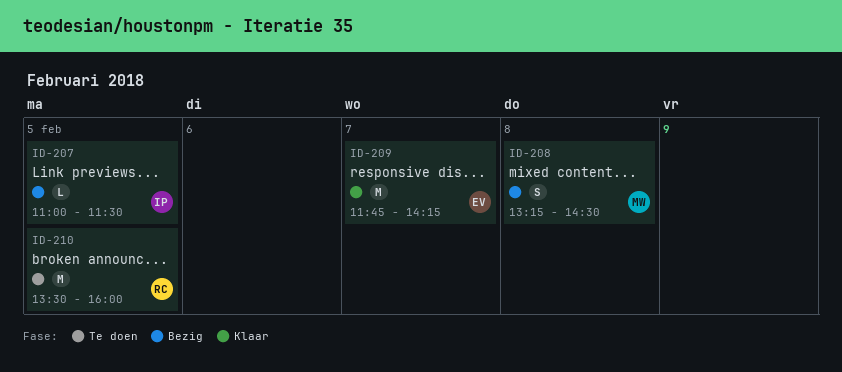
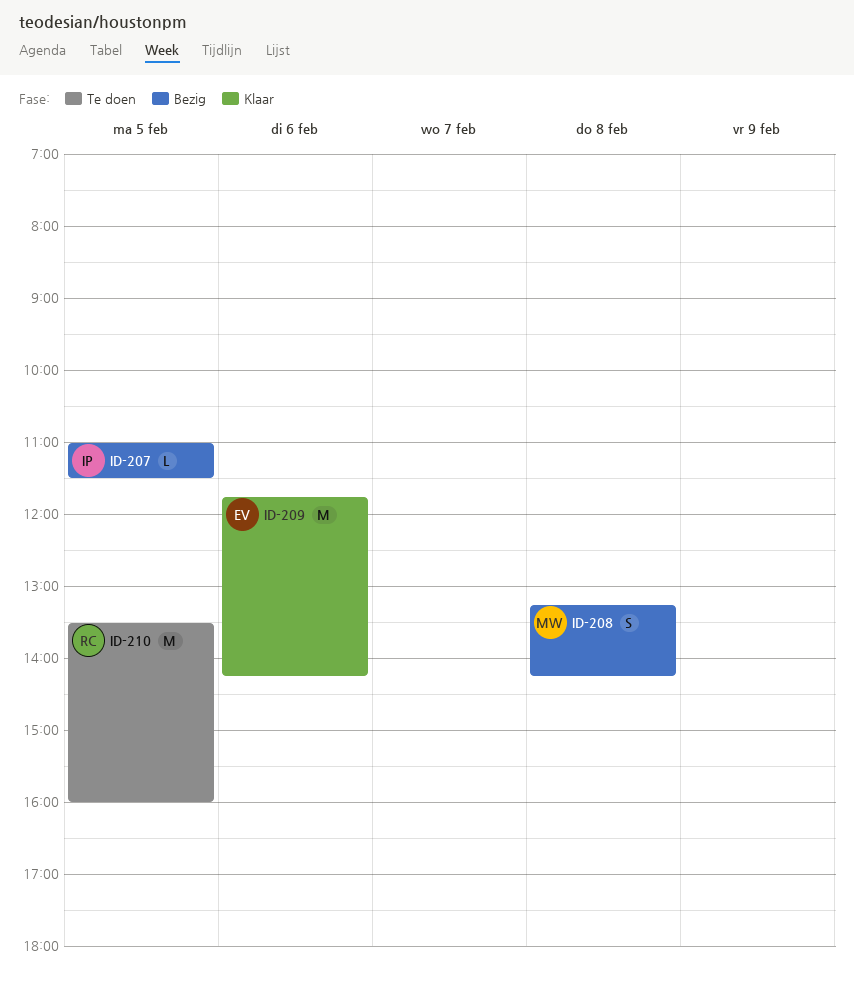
ID-208, ends: 14:30 -> 14:15
ID-209, day: Feb 7 -> Feb 6

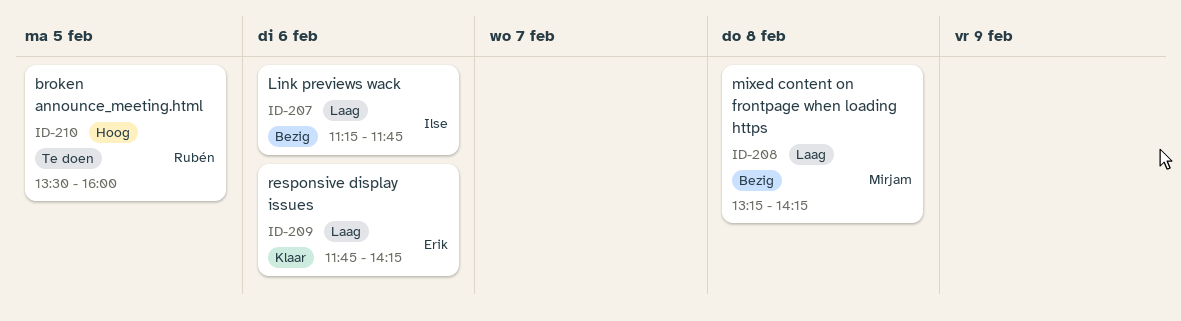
ID-207, day: Feb 5 -> Feb 6
ID-207, begins: 11:00 -> 11:15
ID-207, ends: 11:30 -> 11:45

